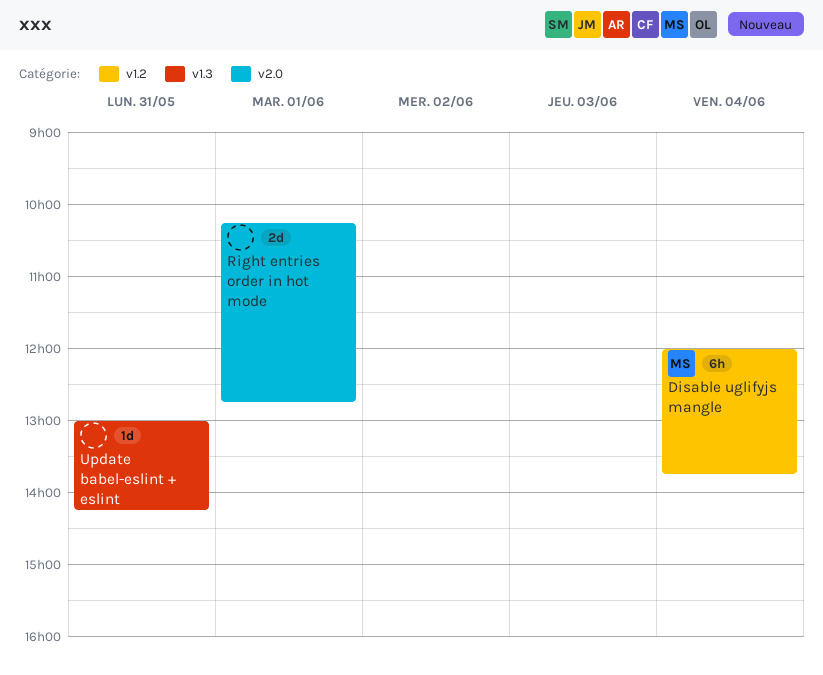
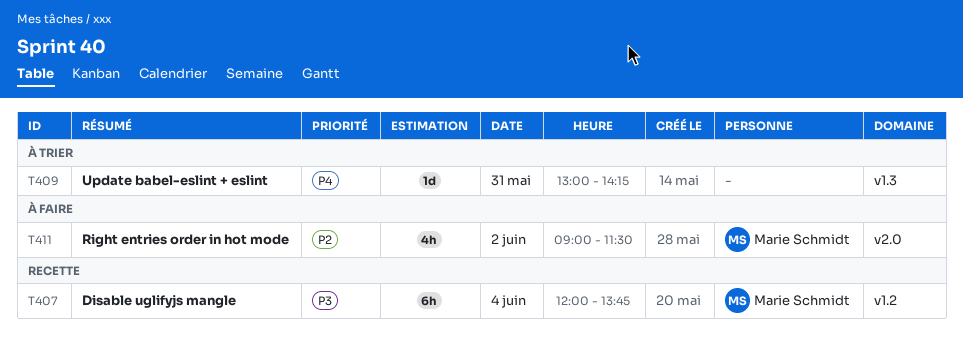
Right entries order in hot mode, owner: none -> Marie Schmidt
Right entries order in hot mode, estimate: 2d -> 4h
Right entries order in hot mode, day: Jun 1 -> Jun 2
Right entries order in hot mode, begins: 10:15 -> 09:00
Right entries order in hot mode, ends: 12:45 -> 11:30

